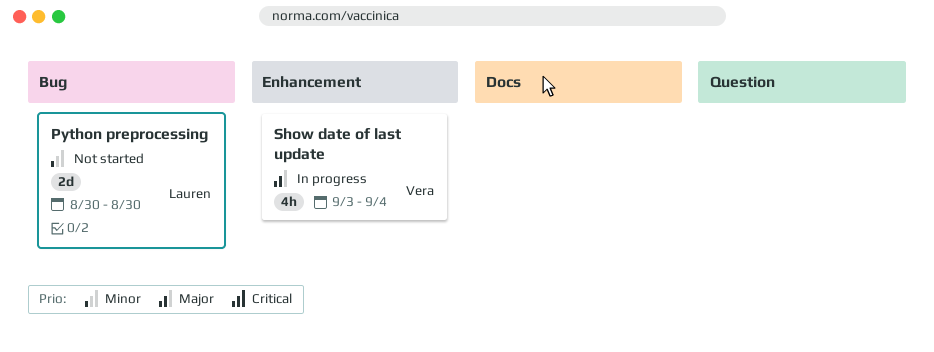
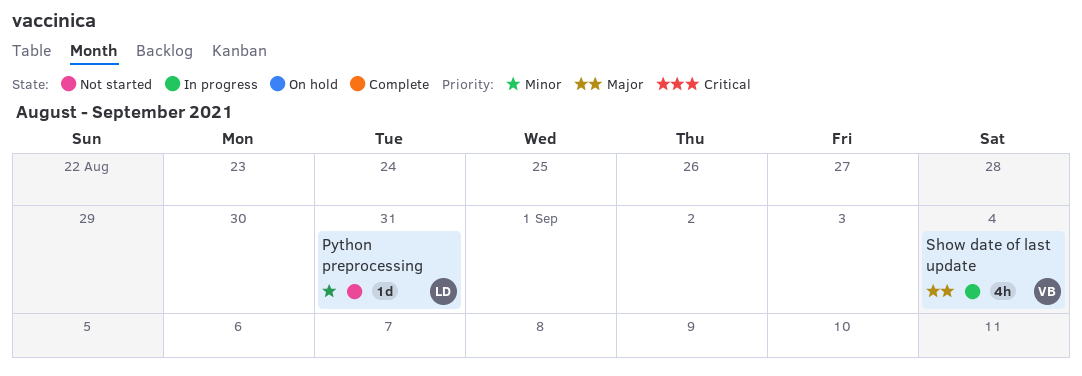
Python preprocessing, estimate: 2d -> 1d
Python preprocessing, due: Aug 30 -> Aug 31

